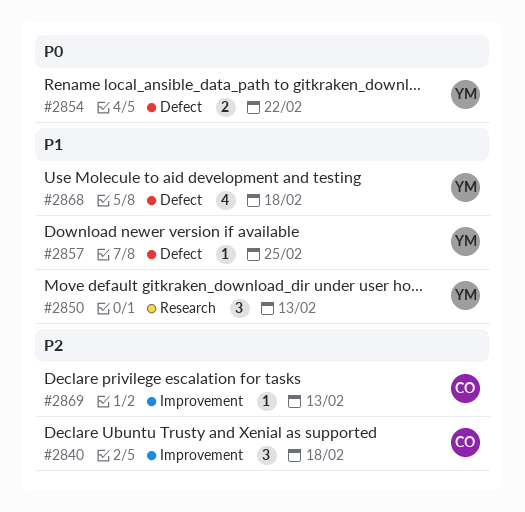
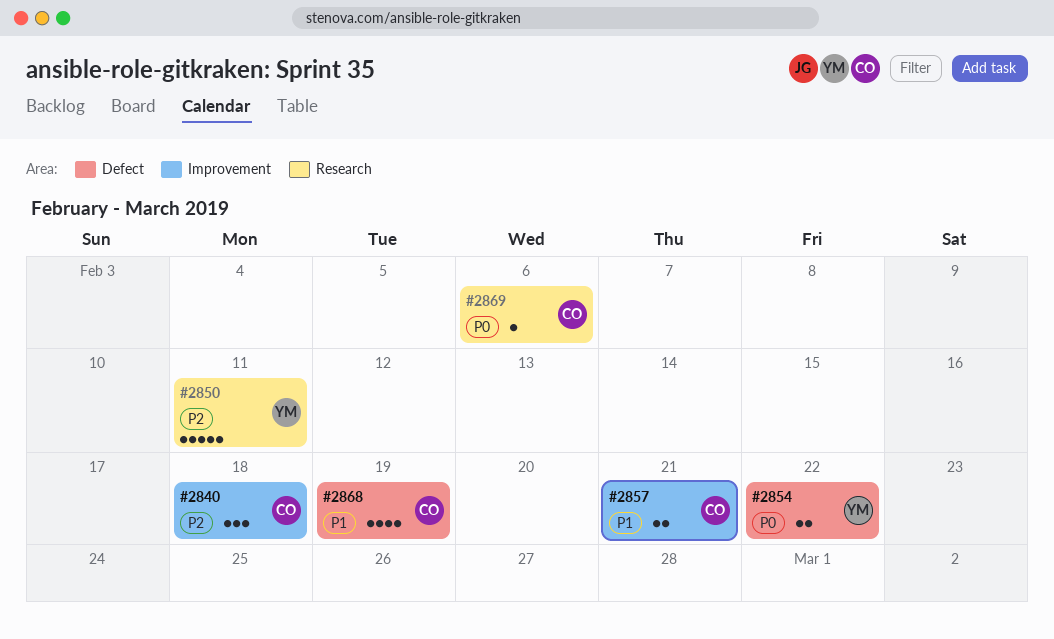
#2850, priority: P1 -> P2
#2850, estimate: 3 -> 5
#2850, due: Feb 13 -> Feb 11
#2857, owner: YM -> CO
#2857, label: Defect -> Improvement
#2857, estimate: 1 -> 2
#2857, due: Feb 25 -> Feb 21
#2868, owner: YM -> CO
#2868, due: Feb 18 -> Feb 19
#2869, priority: P2 -> P0
#2869, label: Improvement -> Research
#2869, due: Feb 13 -> Feb 6

